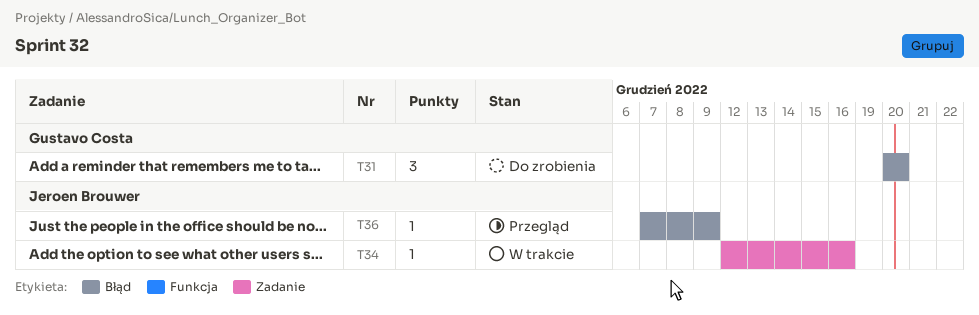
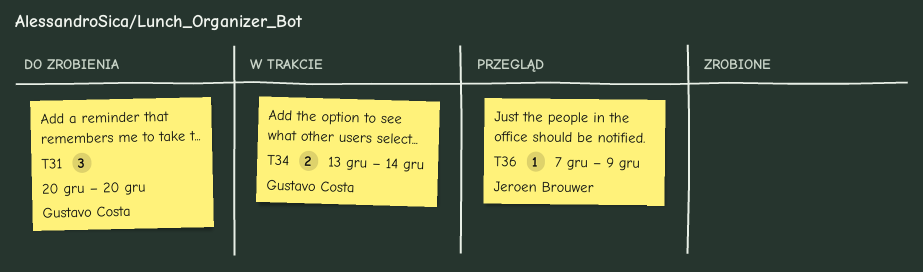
T34, owner: Jeroen Brouwer -> Gustavo Costa
T34, estimate: 1 -> 2
T34, start: Dec 12 -> Dec 13
T34, due: Dec 16 -> Dec 14

